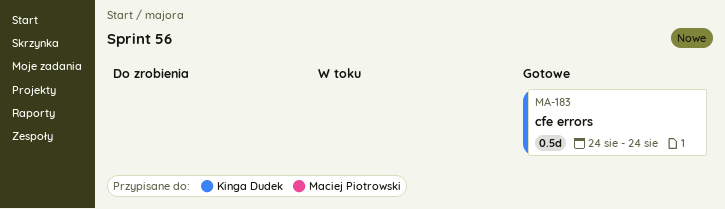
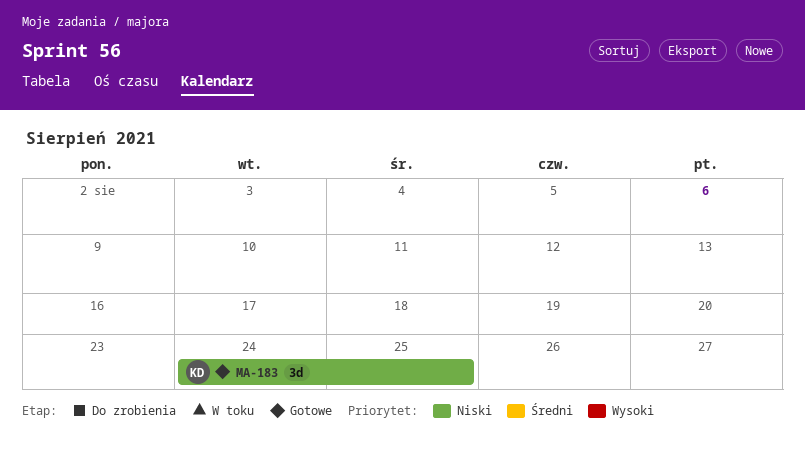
MA-183, estimate: 0.5d -> 3d
MA-183, due: Aug 24 -> Aug 25

